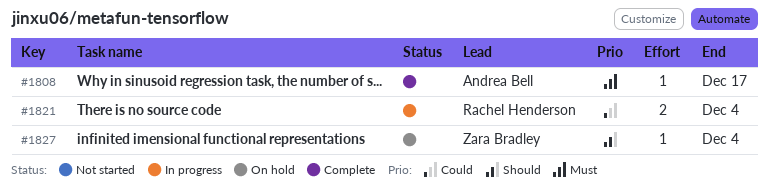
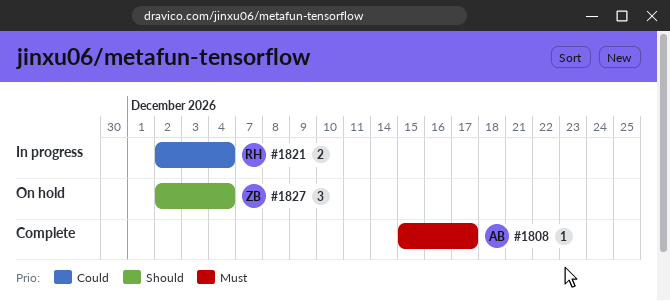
#1827, estimate: 1 -> 3

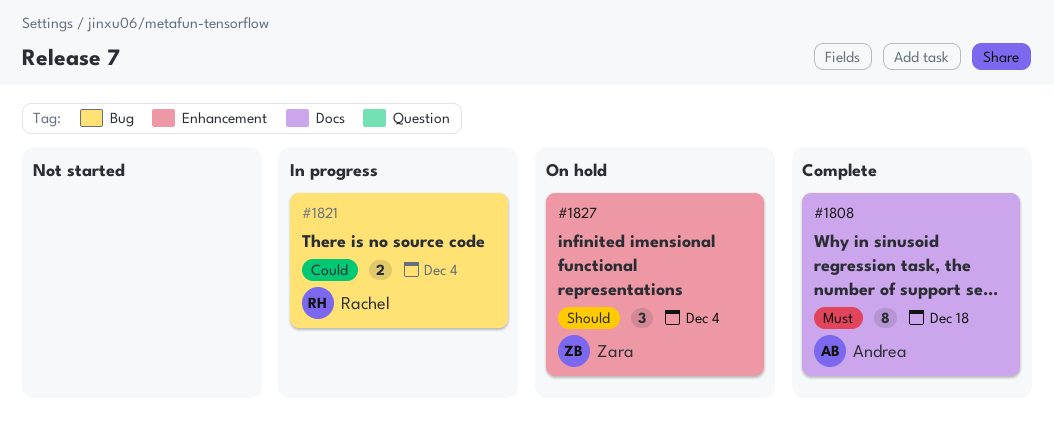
#1808, estimate: 1 -> 8
#1808, due: Dec 17 -> Dec 18

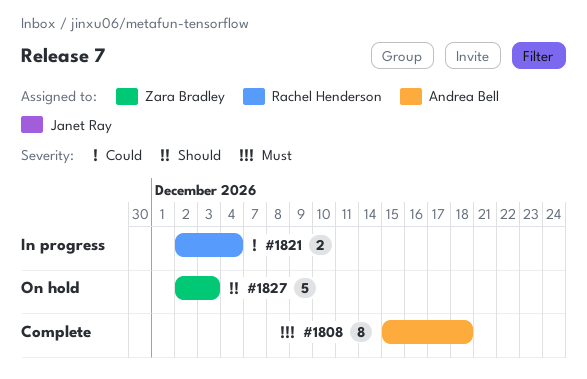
#1827, estimate: 3 -> 5
#1827, due: Dec 4 -> Dec 3

